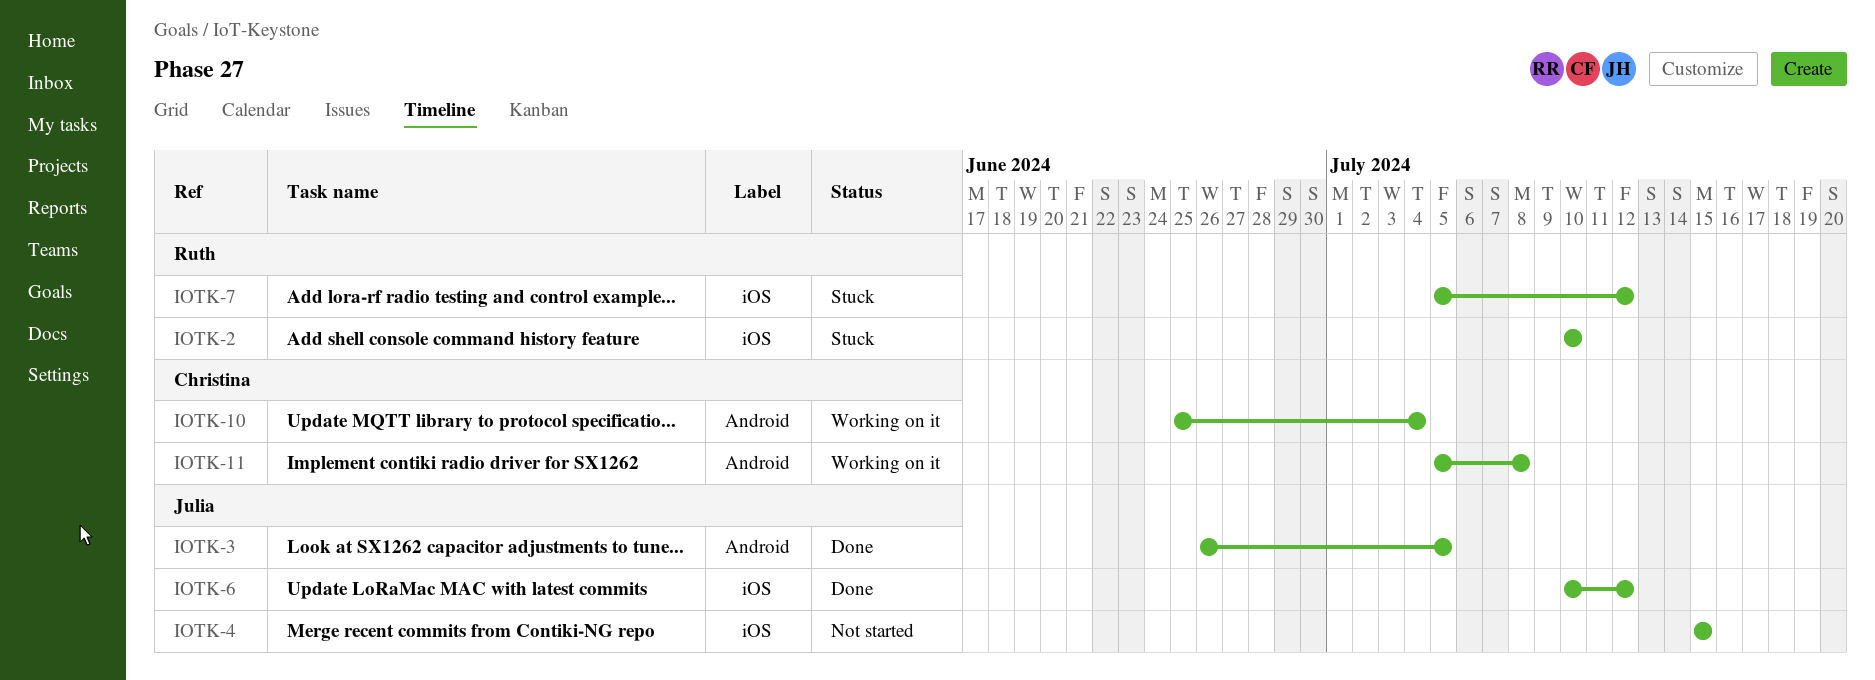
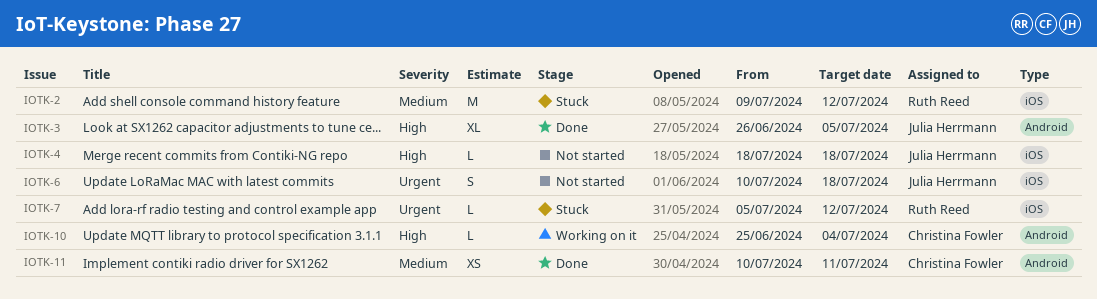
IOTK-2, start: Jul 10 -> Jul 9
IOTK-2, due: Jul 10 -> Jul 12
IOTK-4, start: Jul 15 -> Jul 18
IOTK-4, due: Jul 15 -> Jul 18
IOTK-6, status: Done -> Not started
IOTK-6, due: Jul 12 -> Jul 18
IOTK-11, status: Working on it -> Done
IOTK-11, start: Jul 5 -> Jul 10
IOTK-11, due: Jul 8 -> Jul 11

